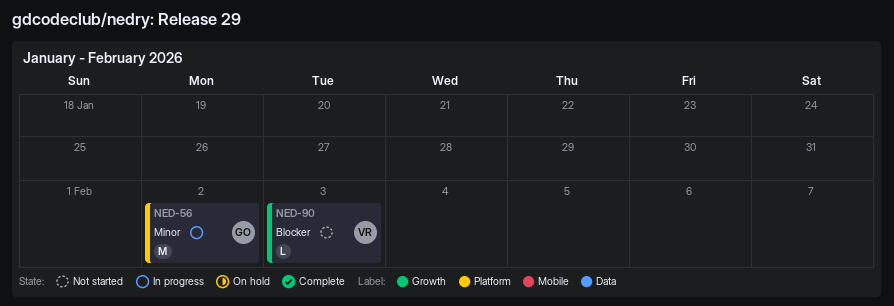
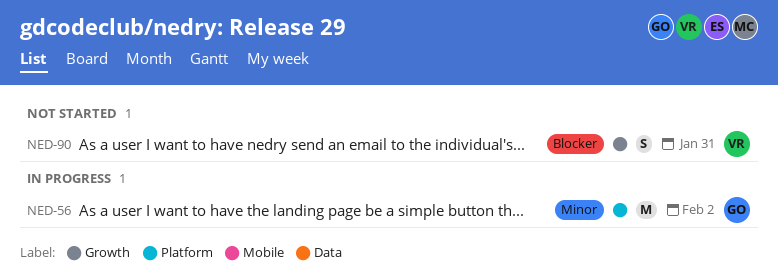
NED-90, estimate: L -> S
NED-90, due: Feb 3 -> Jan 31

